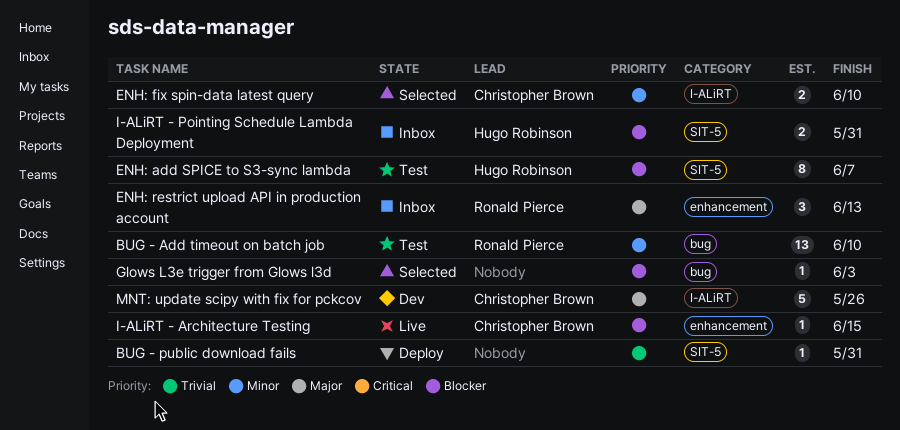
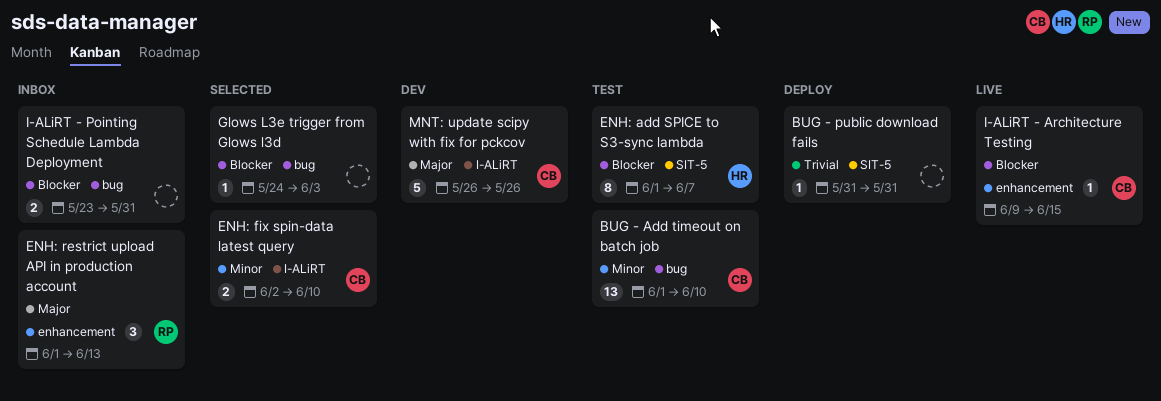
BUG - Add timeout on batch job, owner: Ronald Pierce -> Christopher Brown
I-ALiRT - Pointing Schedule Lambda Deployment, owner: Hugo Robinson -> none
I-ALiRT - Pointing Schedule Lambda Deployment, label: SIT-5 -> bug

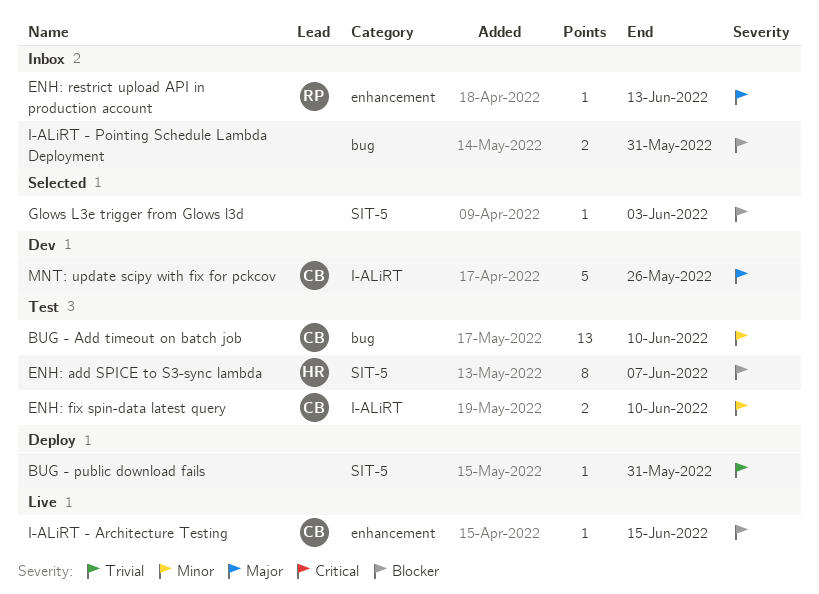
ENH: fix spin-data latest query, status: Selected -> Test
ENH: restrict upload API in production account, estimate: 3 -> 1
Glows L3e trigger from Glows l3d, label: bug -> SIT-5

